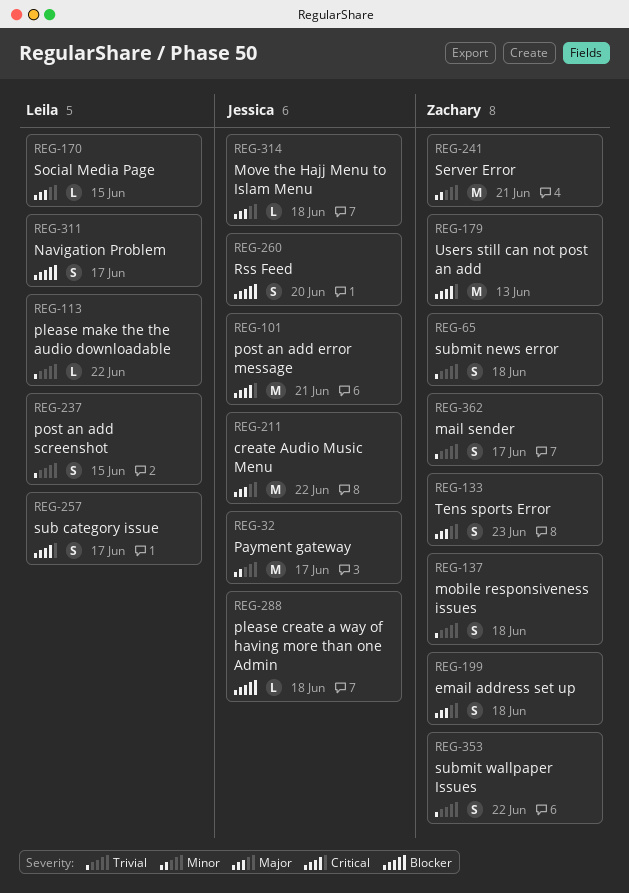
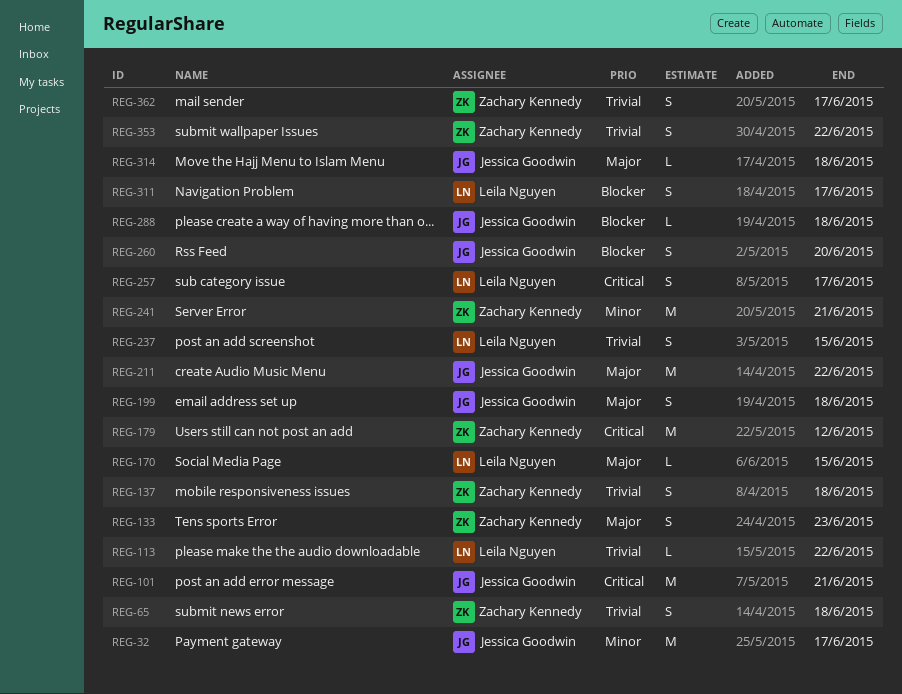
REG-179, due: Jun 13 -> Jun 12
REG-199, owner: Zachary Kennedy -> Jessica Goodwin

